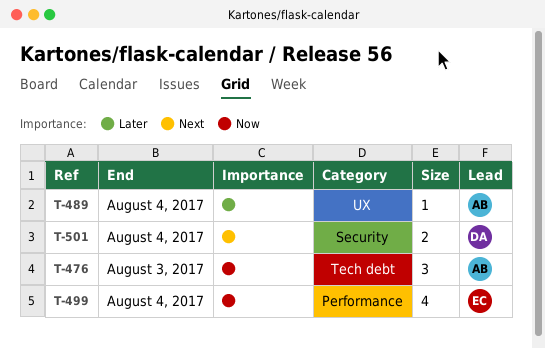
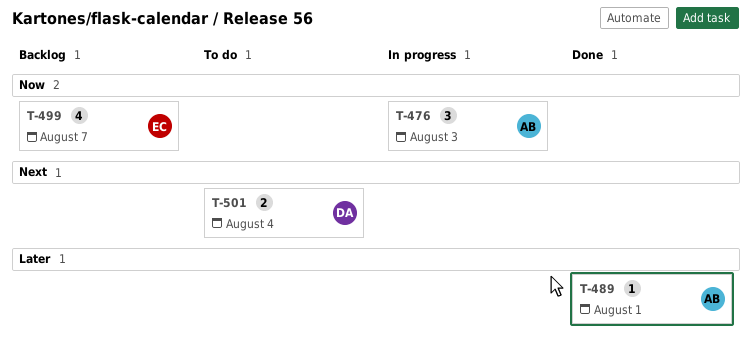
T-489, due: Aug 4 -> Aug 1
T-499, due: Aug 4 -> Aug 7

